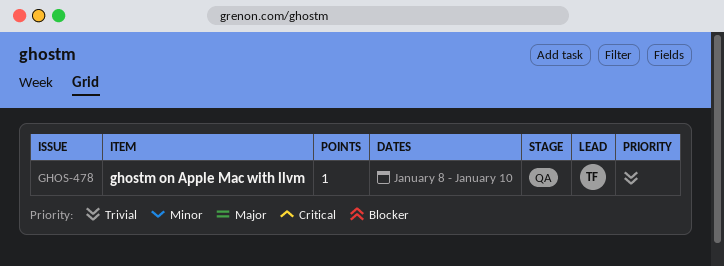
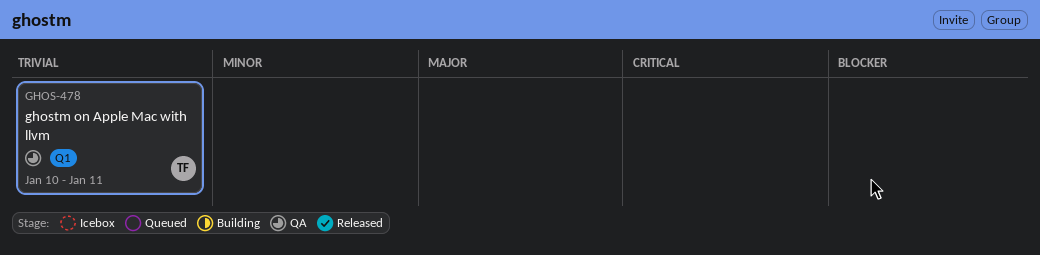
GHOS-478, start: Jan 8 -> Jan 10
GHOS-478, due: Jan 10 -> Jan 11

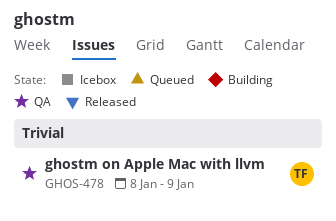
GHOS-478, start: Jan 10 -> Jan 8
GHOS-478, due: Jan 11 -> Jan 9

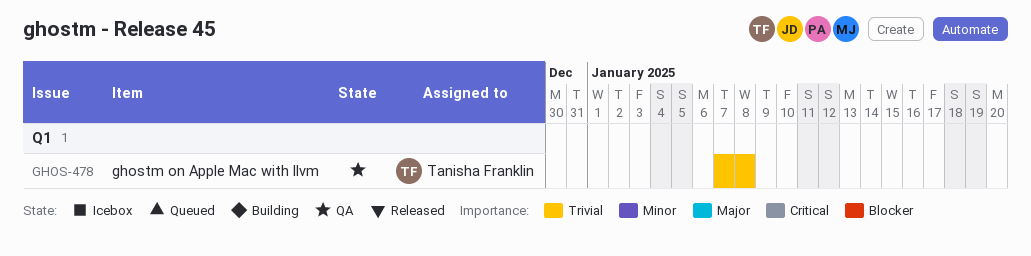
GHOS-478, start: Jan 8 -> Jan 7
GHOS-478, due: Jan 9 -> Jan 8

